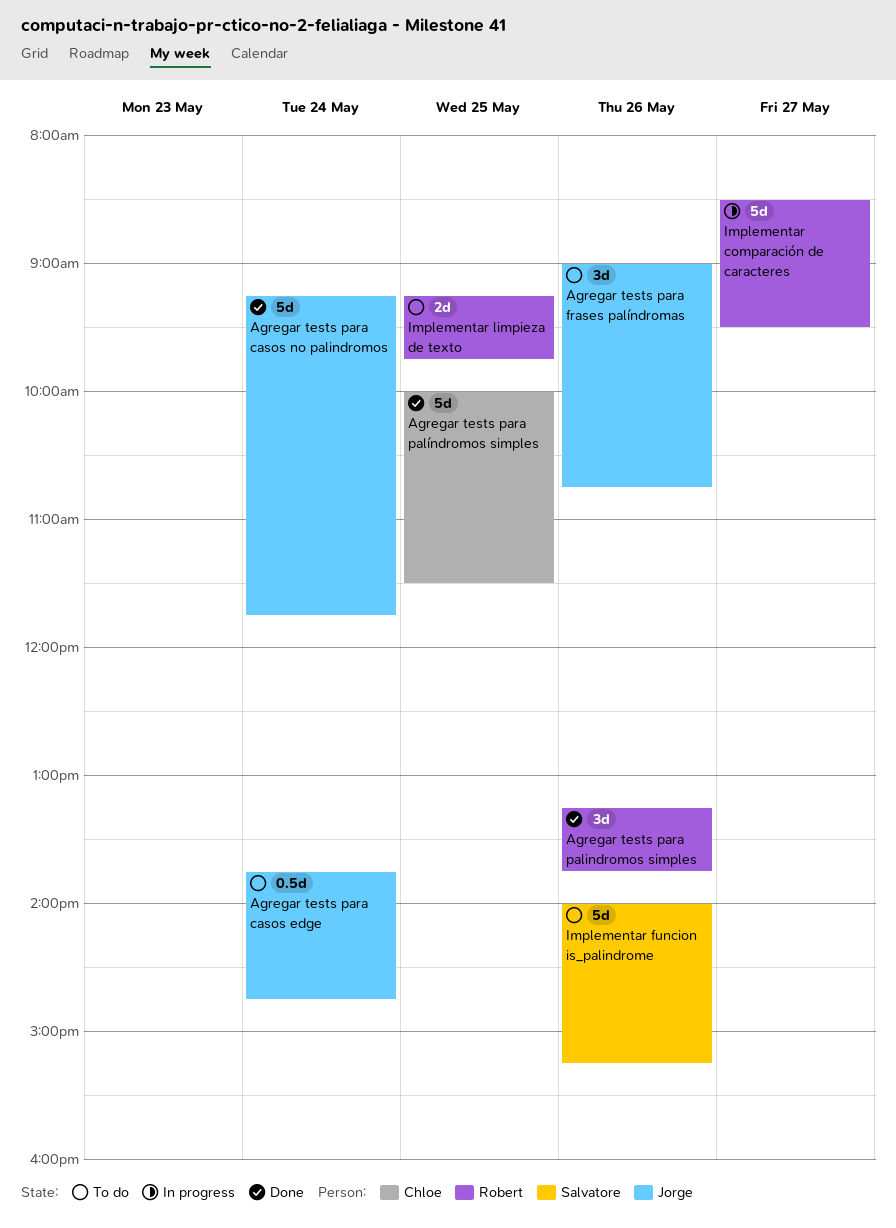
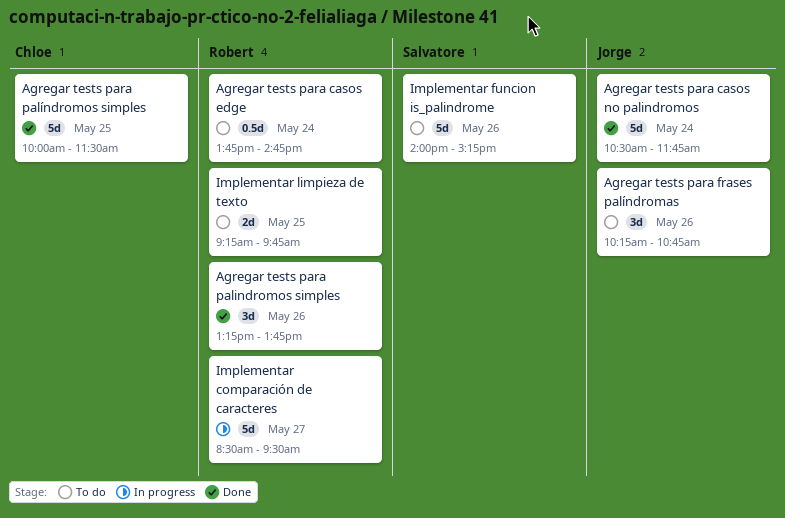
Agregar tests para casos edge, owner: Jorge -> Robert
Agregar tests para casos no palindromos, begins: 09:15 -> 10:30
Agregar tests para frases palíndromas, begins: 09:00 -> 10:15

